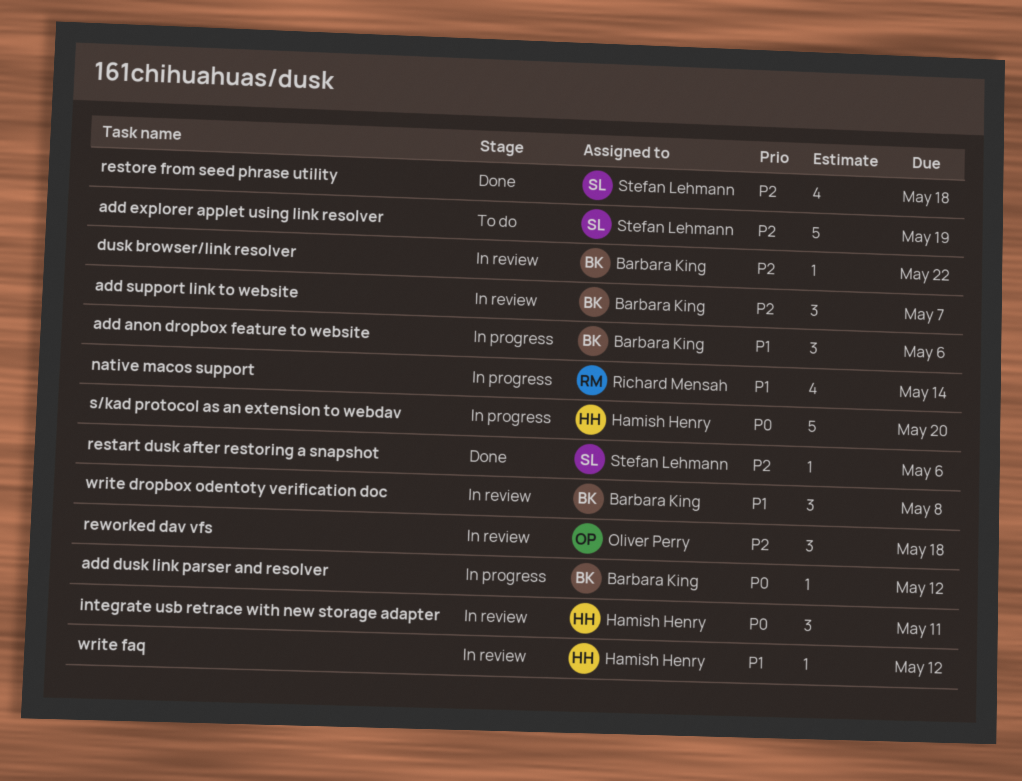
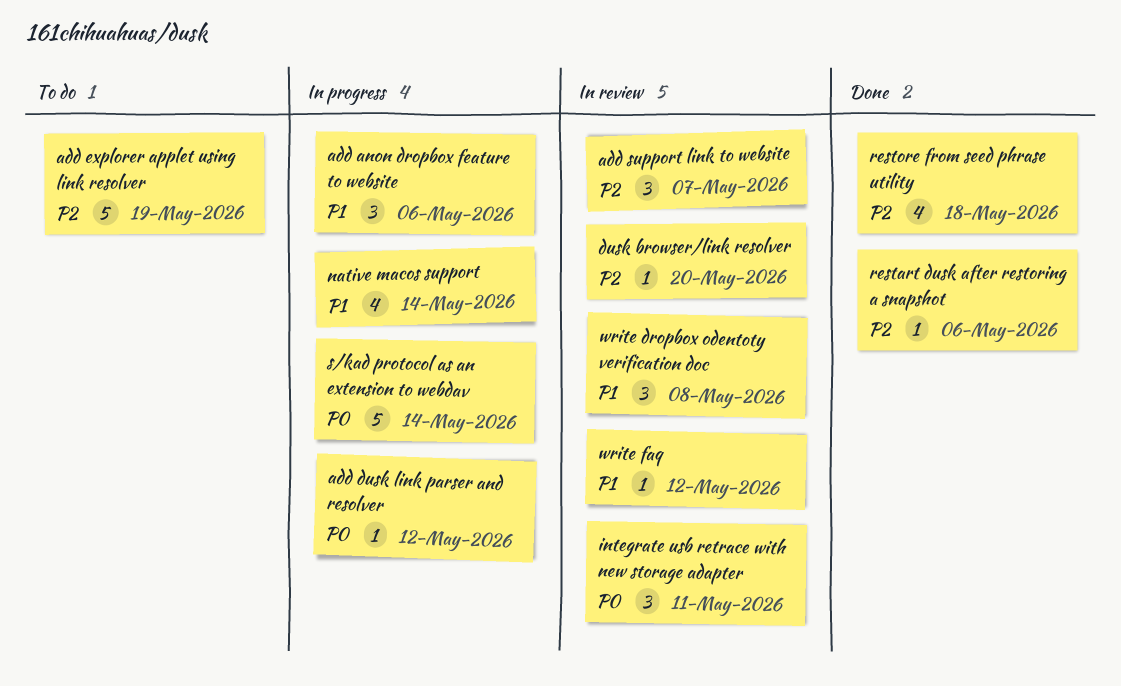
dusk browser/link resolver, due: May 22 -> May 20
reworked dav vfs: present -> none
s/kad protocol as an extension to webdav, due: May 20 -> May 14

